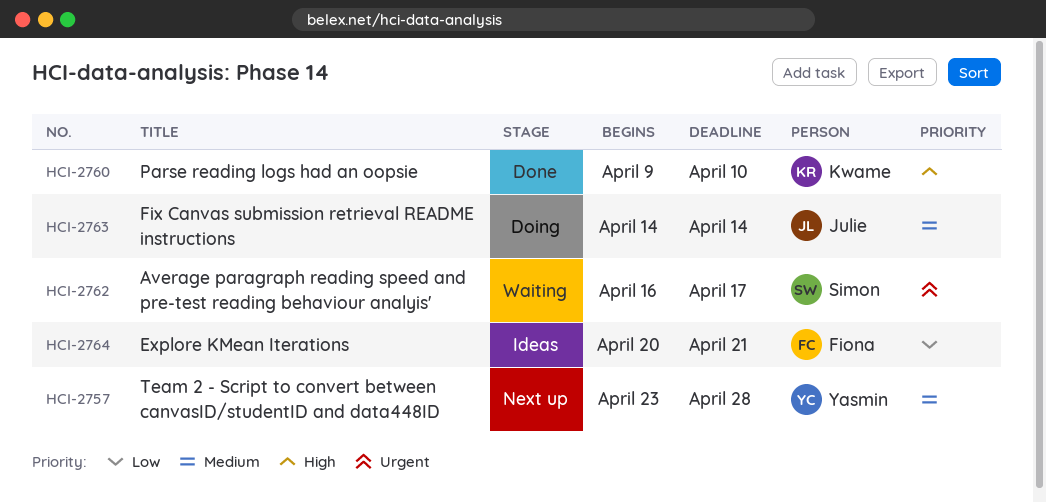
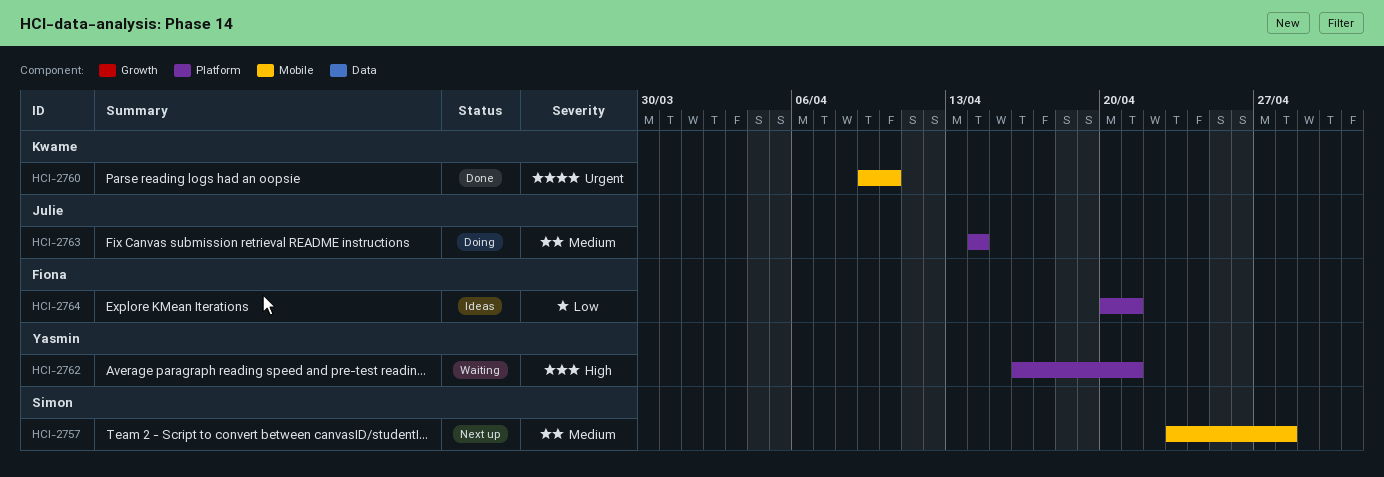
HCI-2757, owner: Yasmin -> Simon
HCI-2760, priority: High -> Urgent
HCI-2762, owner: Simon -> Yasmin
HCI-2762, priority: Urgent -> High
HCI-2762, due: Apr 17 -> Apr 21

